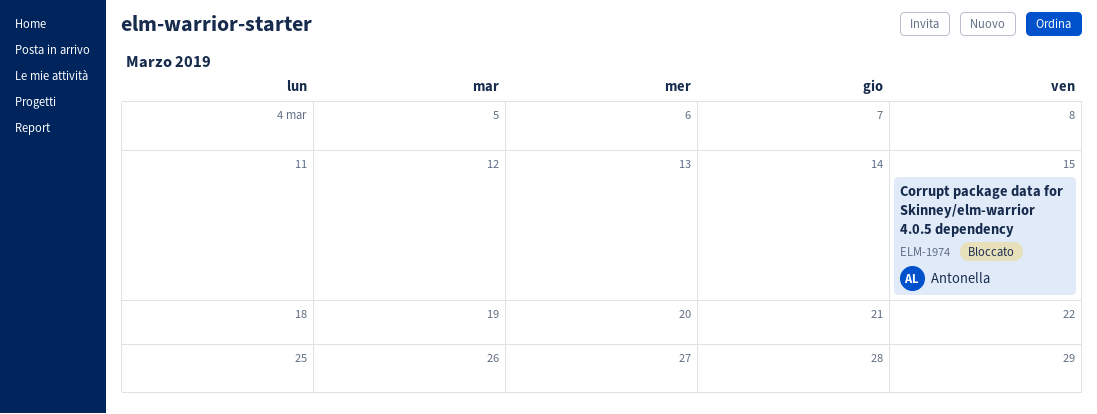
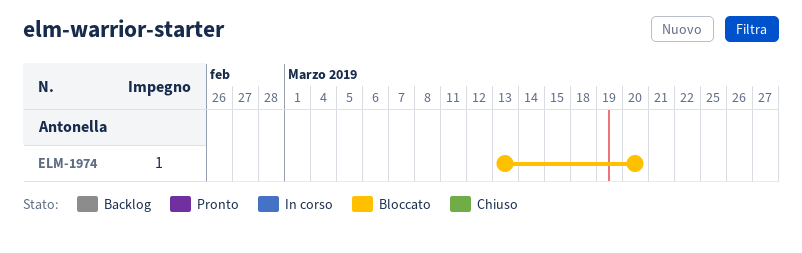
ELM-1974, due: Mar 15 -> Mar 20

